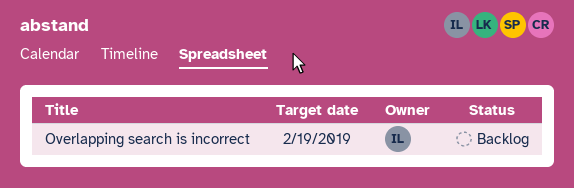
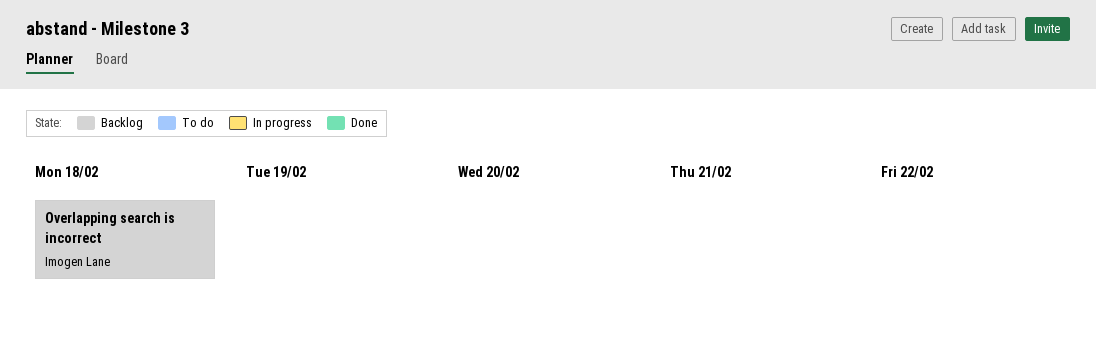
Overlapping search is incorrect, due: Feb 19 -> Feb 18

